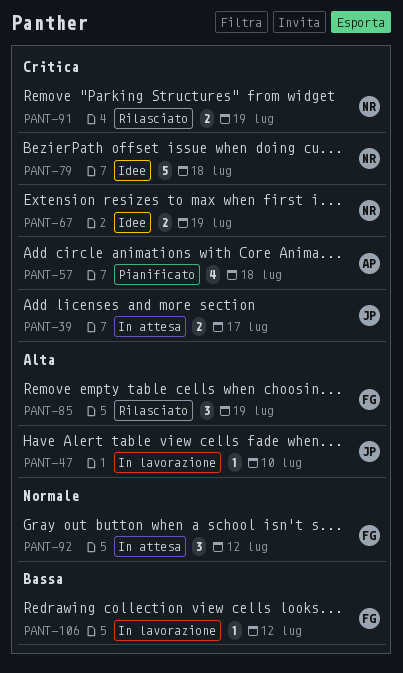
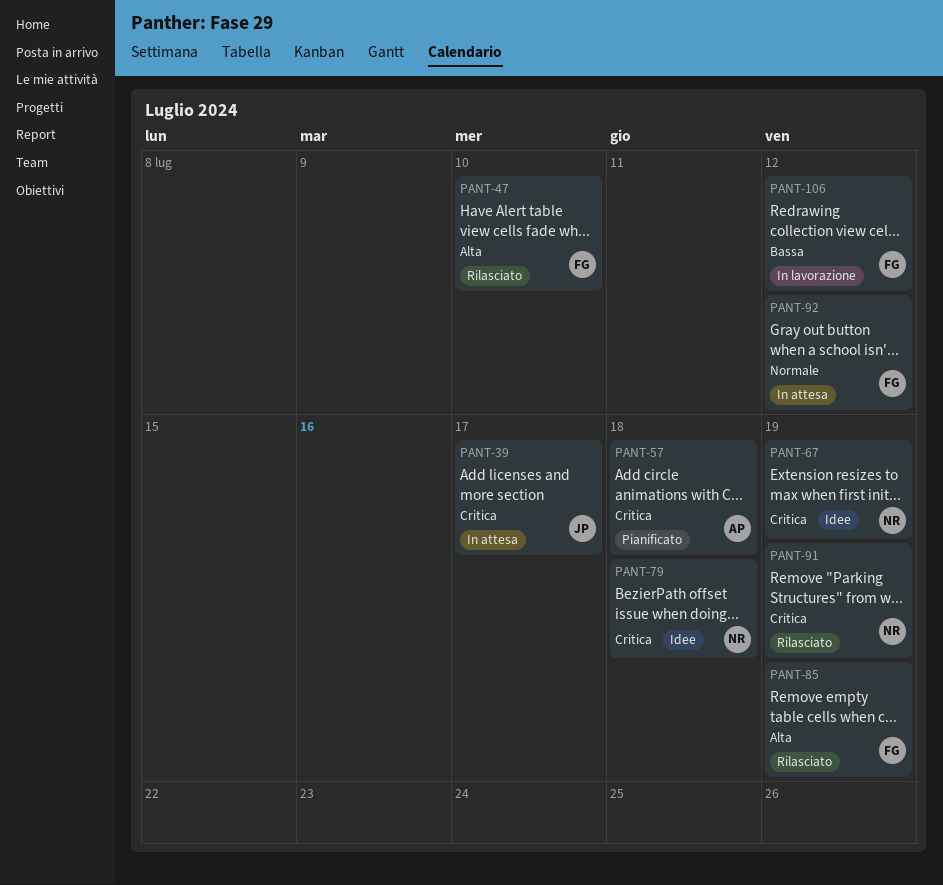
PANT-47, status: In lavorazione -> Rilasciato
PANT-47, owner: JP -> FG

